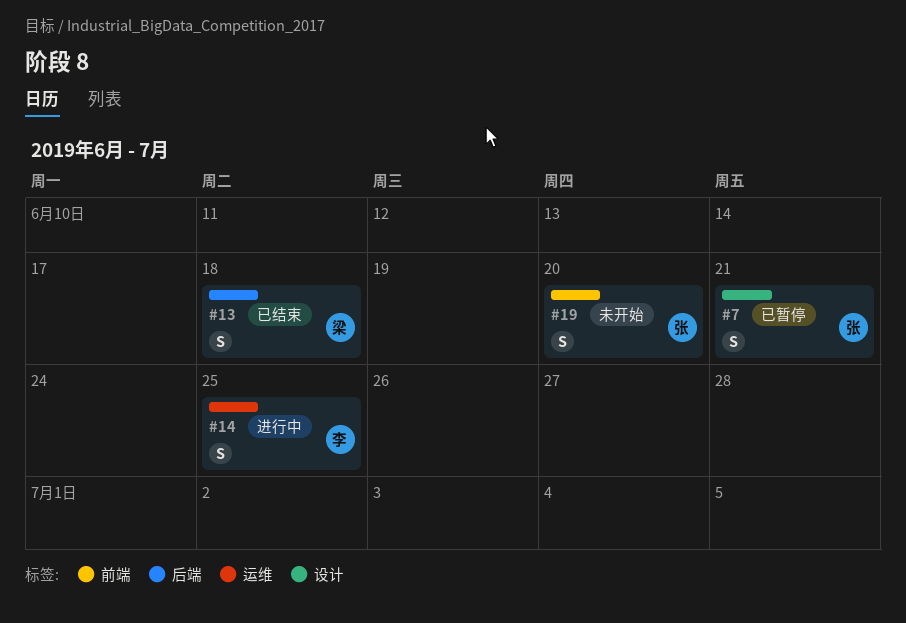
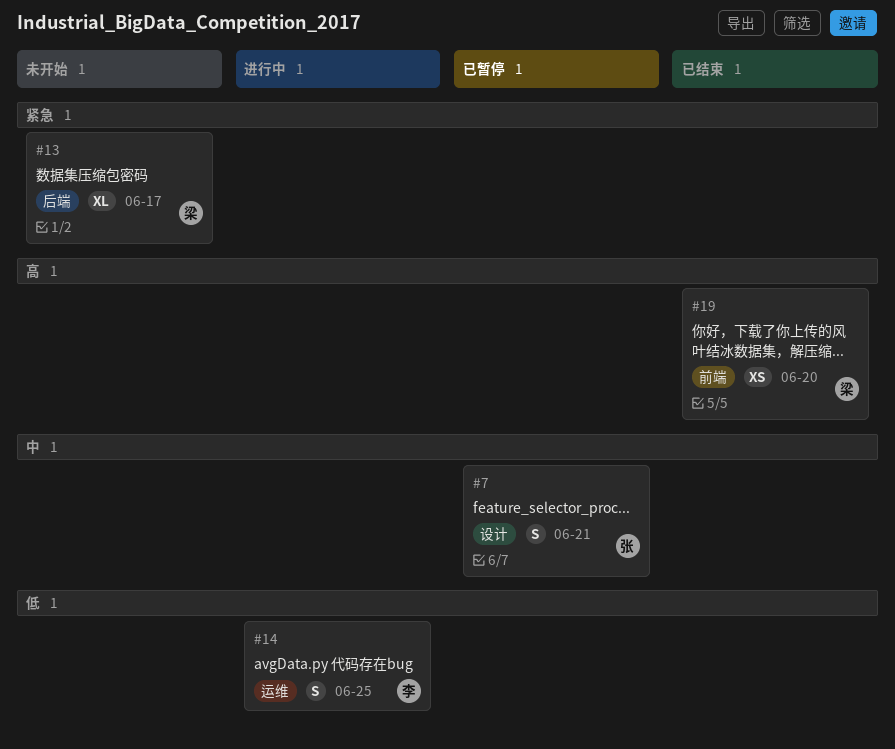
#13, status: 已结束 -> 未开始
#13, estimate: S -> XL
#13, due: Jun 18 -> Jun 17
#19, status: 未开始 -> 已结束
#19, owner: 张 -> 梁
#19, estimate: S -> XS

